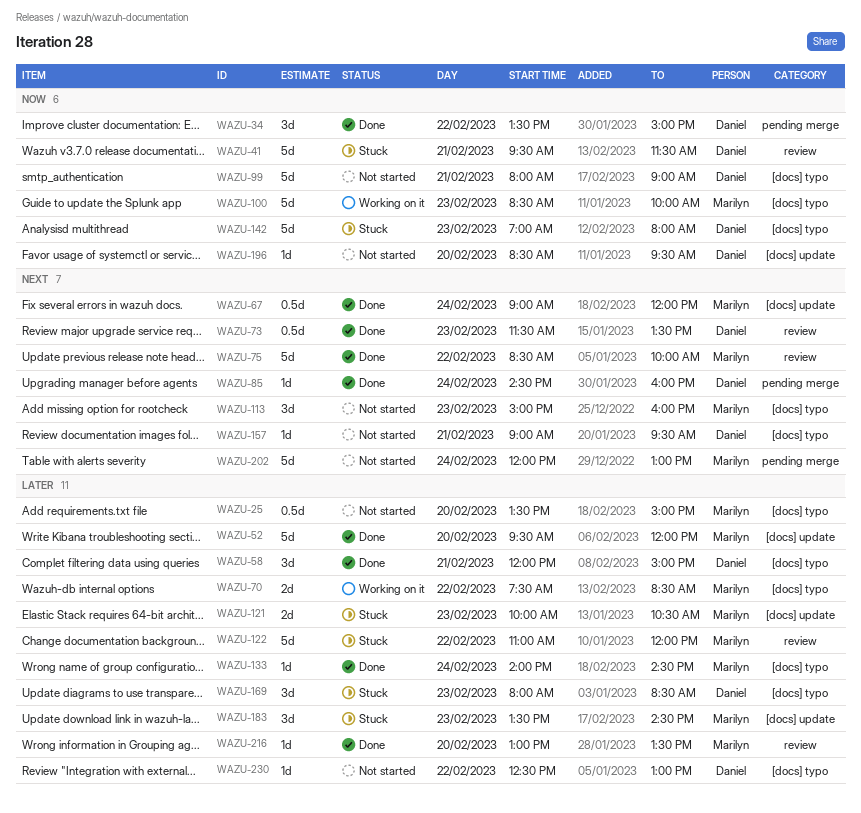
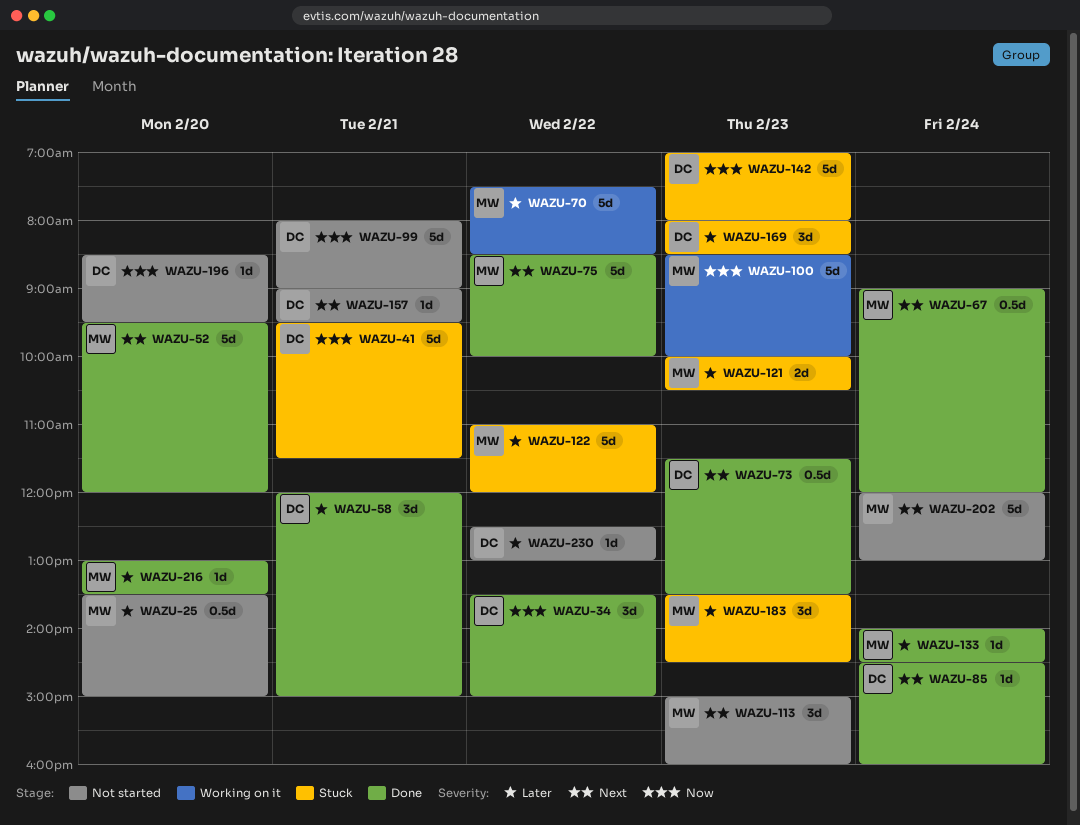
WAZU-52, priority: Later -> Next
WAZU-70, estimate: 2d -> 5d

